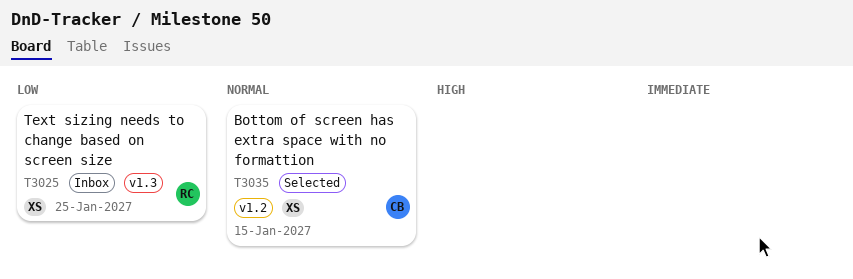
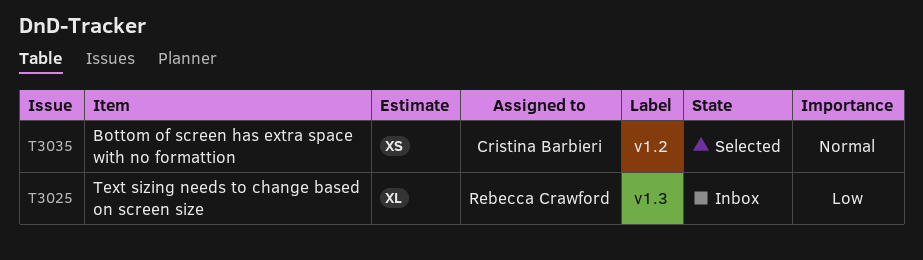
T3025, estimate: XS -> XL

